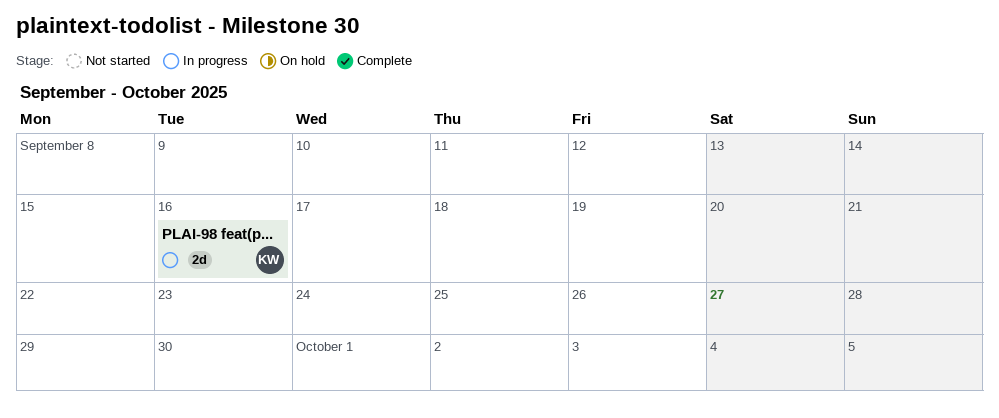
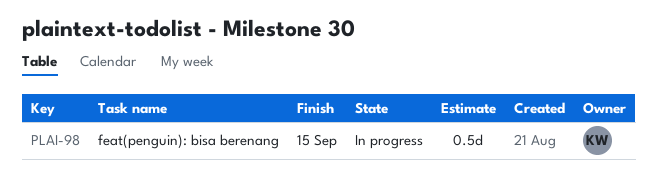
PLAI-98, estimate: 2d -> 0.5d
PLAI-98, due: Sep 16 -> Sep 15

